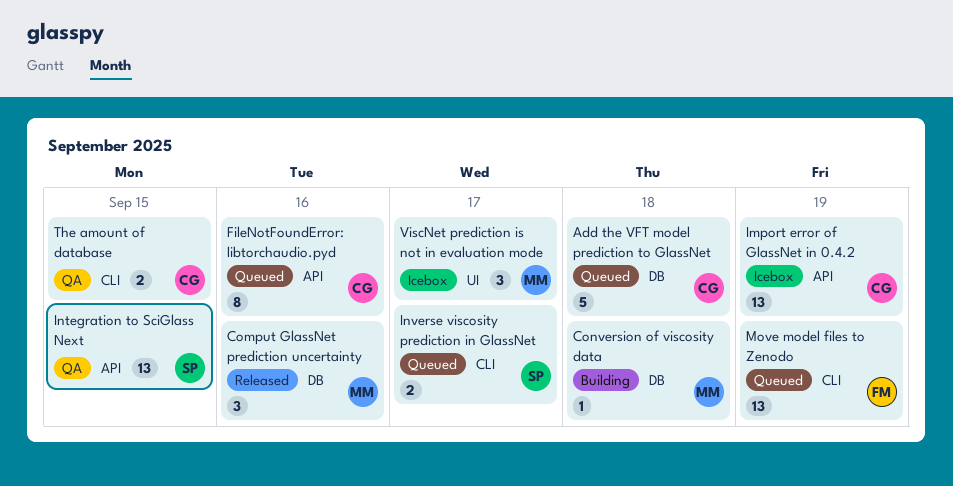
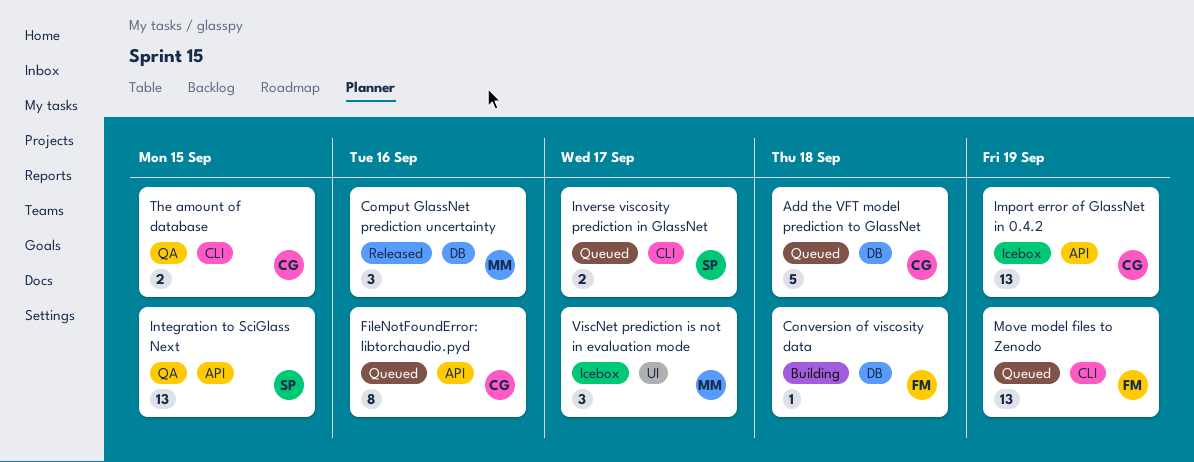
Conversion of viscosity data, owner: MM -> FM

